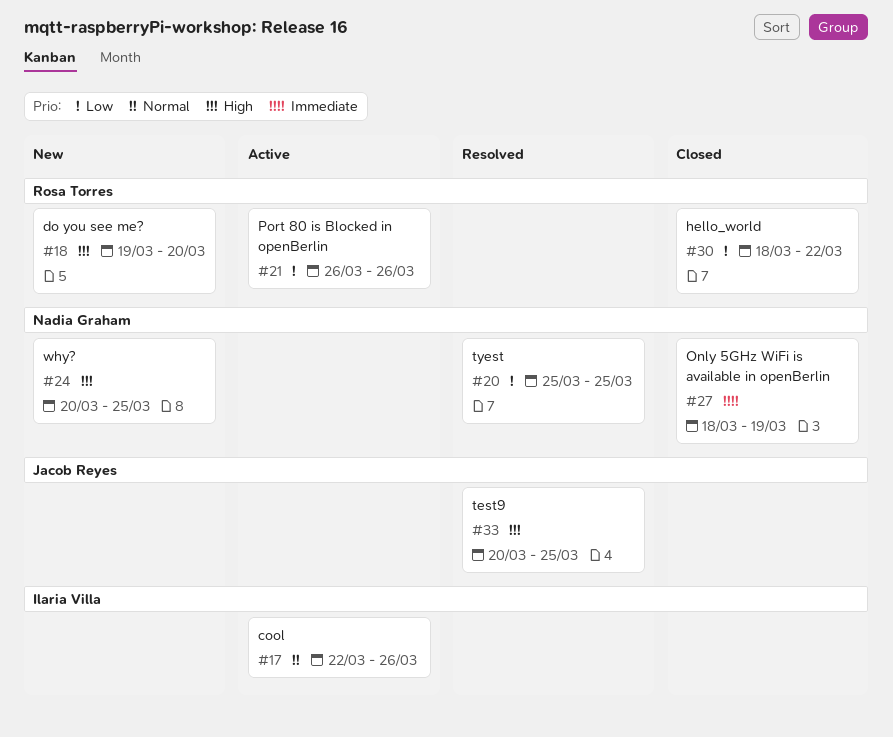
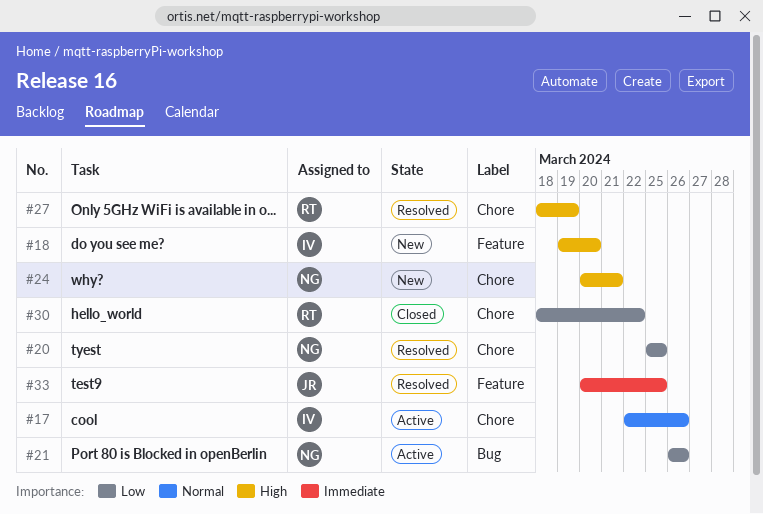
#18, owner: Rosa Torres -> Ilaria Villa
#21, owner: Rosa Torres -> Nadia Graham
#24, due: Mar 25 -> Mar 21
#27, status: Closed -> Resolved
#27, owner: Nadia Graham -> Rosa Torres
#27, priority: Immediate -> High
#33, priority: High -> Immediate

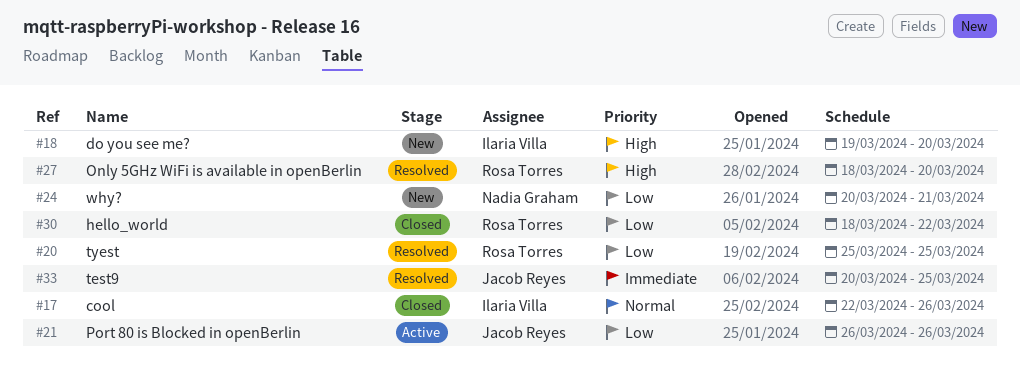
#17, status: Active -> Closed
#20, owner: Nadia Graham -> Rosa Torres
#21, owner: Nadia Graham -> Jacob Reyes
#24, priority: High -> Low
#27, due: Mar 19 -> Mar 20

